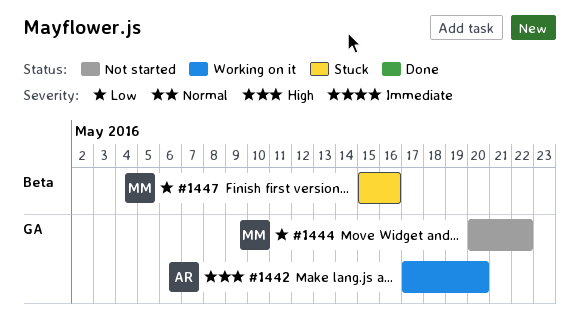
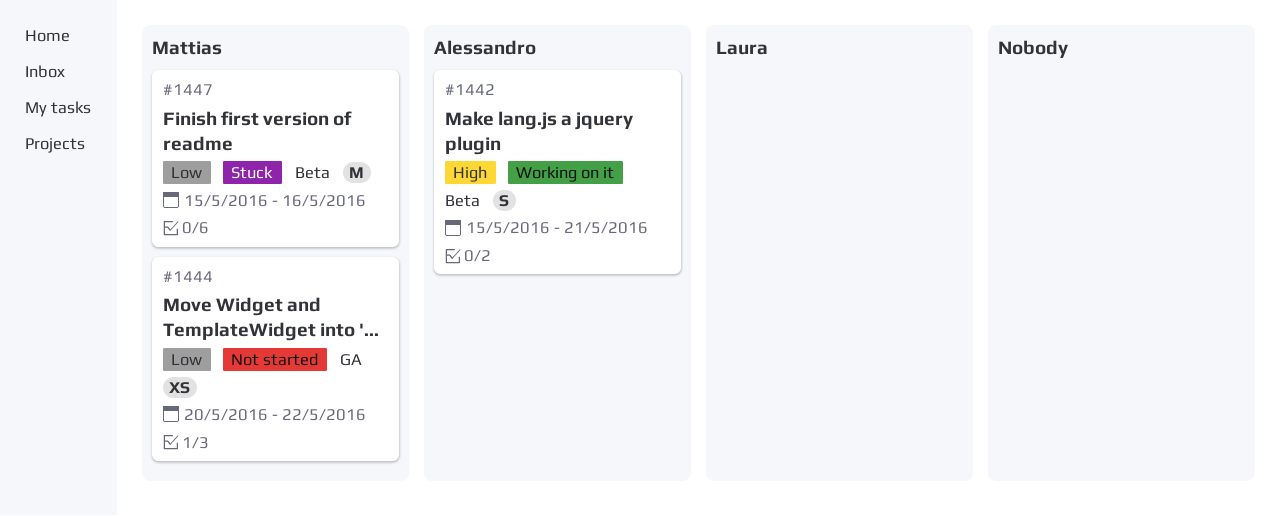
#1442, label: GA -> Beta
#1442, start: May 17 -> May 15
#1442, due: May 20 -> May 21

